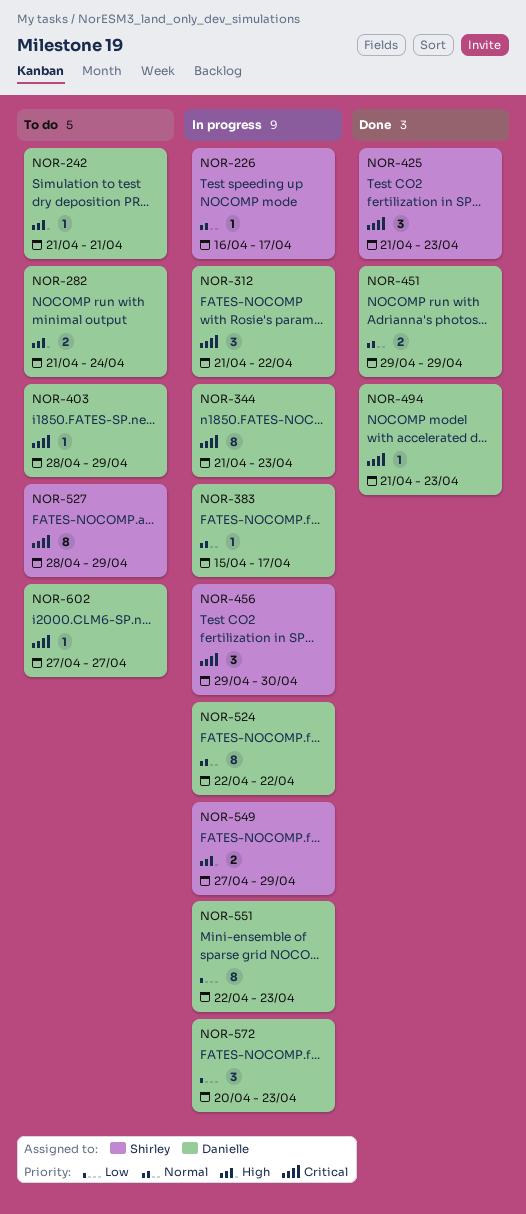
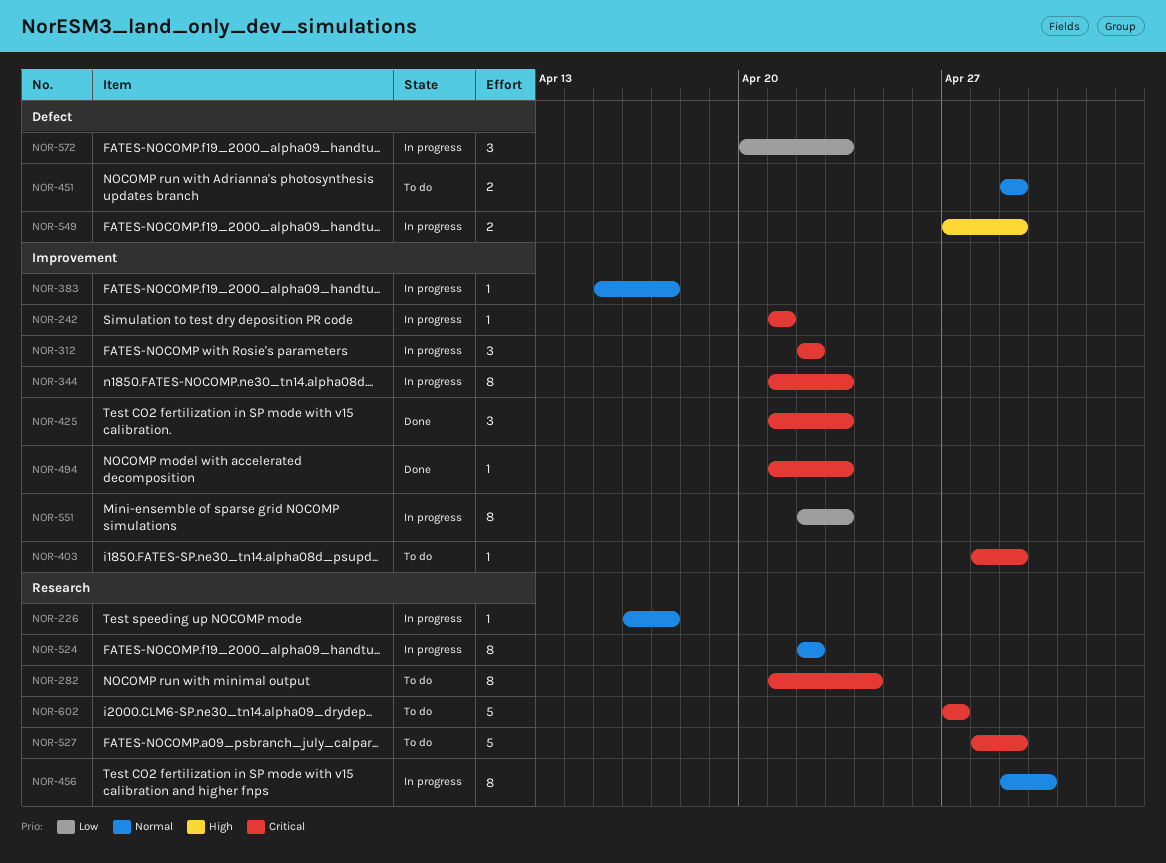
NOR-242, status: To do -> In progress
NOR-242, priority: High -> Critical
NOR-282, priority: High -> Critical
NOR-282, estimate: 2 -> 8
NOR-312, start: Apr 21 -> Apr 22
NOR-451, status: Done -> To do
NOR-456, priority: Critical -> Normal
NOR-456, estimate: 3 -> 8
NOR-527, estimate: 8 -> 5
NOR-602, estimate: 1 -> 5

